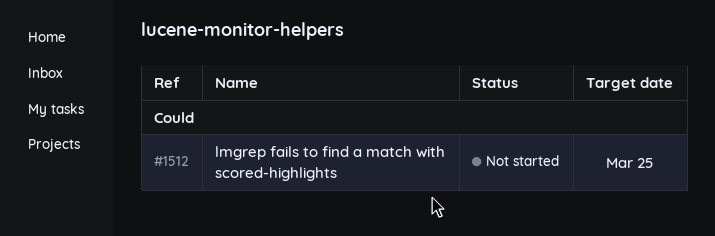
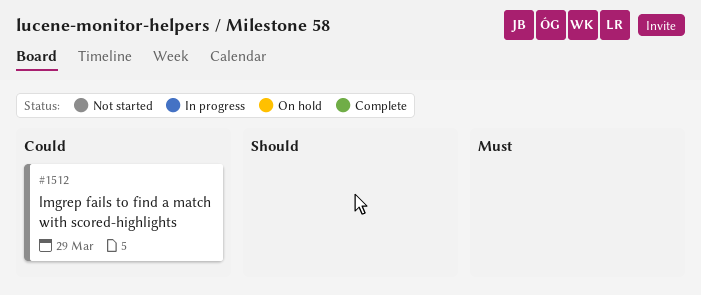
#1512, due: Mar 25 -> Mar 29

